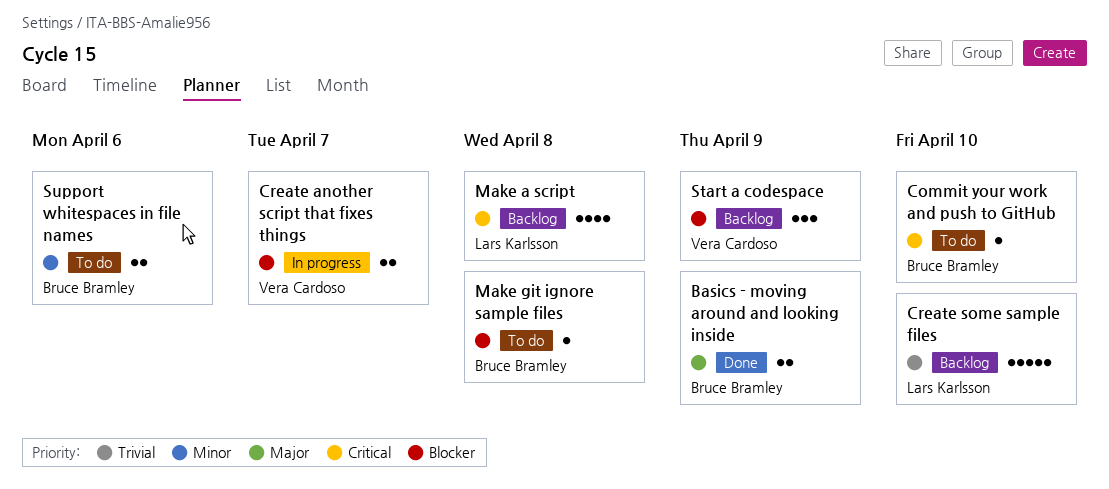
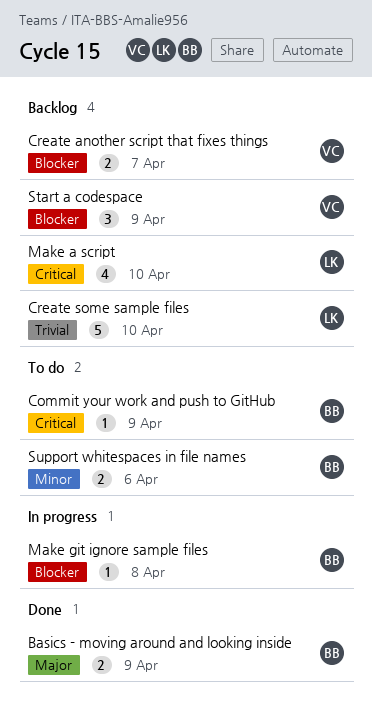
Commit your work and push to GitHub, due: Apr 10 -> Apr 9
Create another script that fixes things, status: In progress -> Backlog
Make a script, due: Apr 8 -> Apr 10
Make git ignore sample files, status: To do -> In progress

